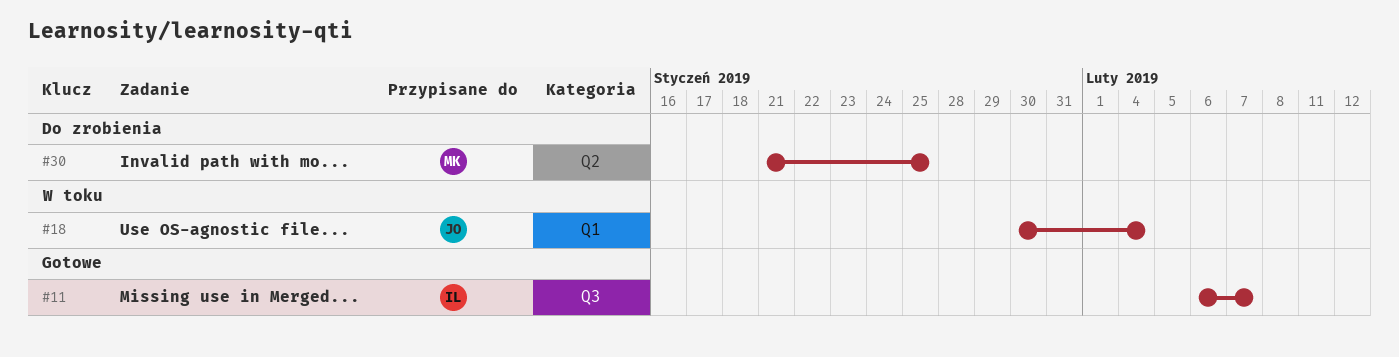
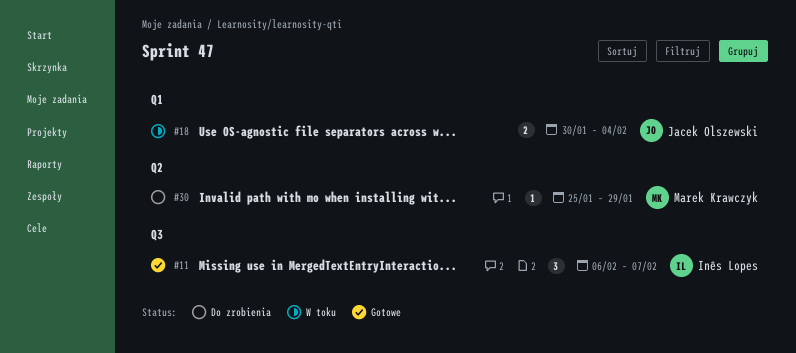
#30, start: Jan 21 -> Jan 25
#30, due: Jan 25 -> Jan 29

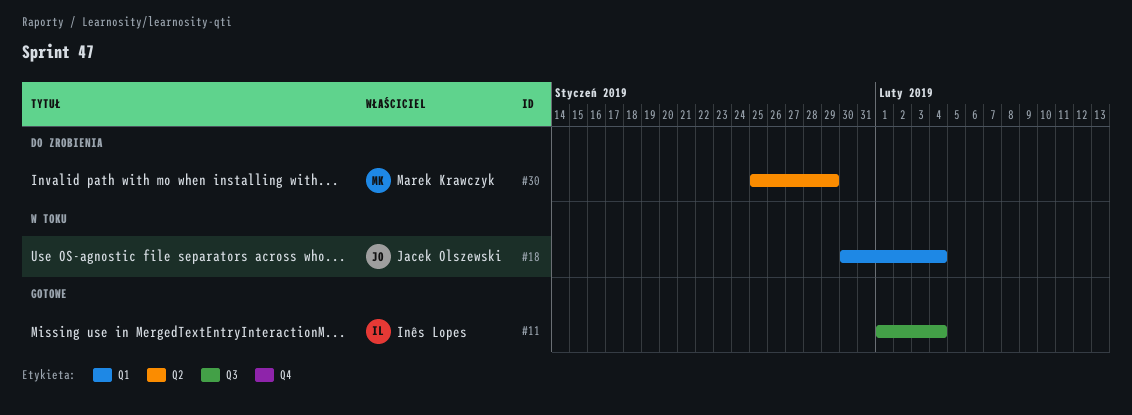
#11, start: Feb 6 -> Feb 1
#11, due: Feb 7 -> Feb 4

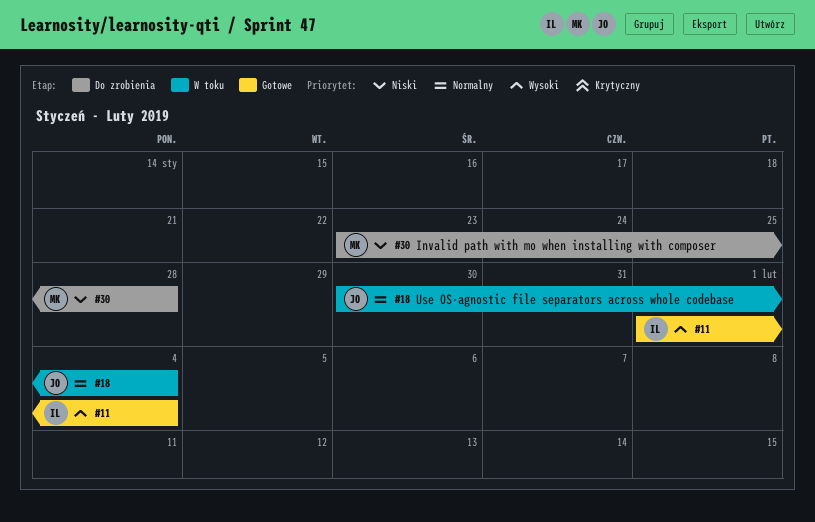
#30, start: Jan 25 -> Jan 23
#30, due: Jan 29 -> Jan 28

